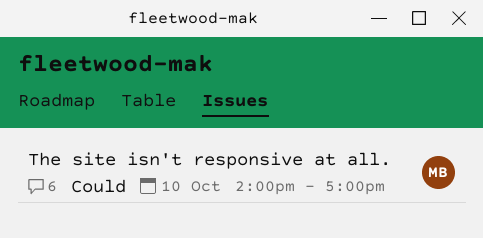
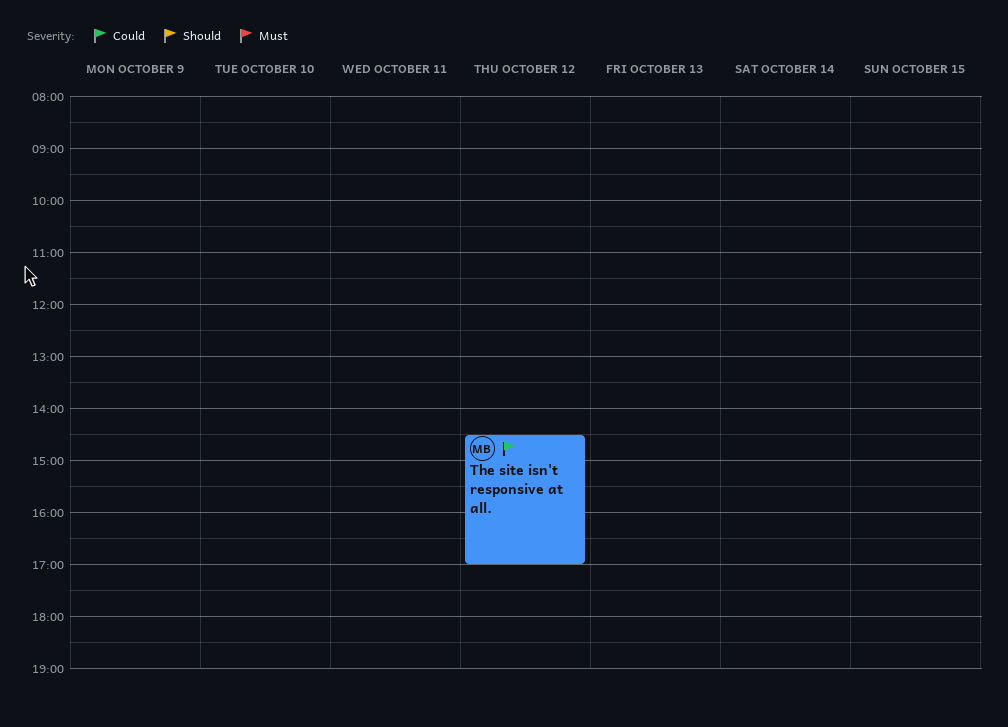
The site isn't responsive at all., day: Oct 10 -> Oct 12
The site isn't responsive at all., begins: 14:00 -> 14:30

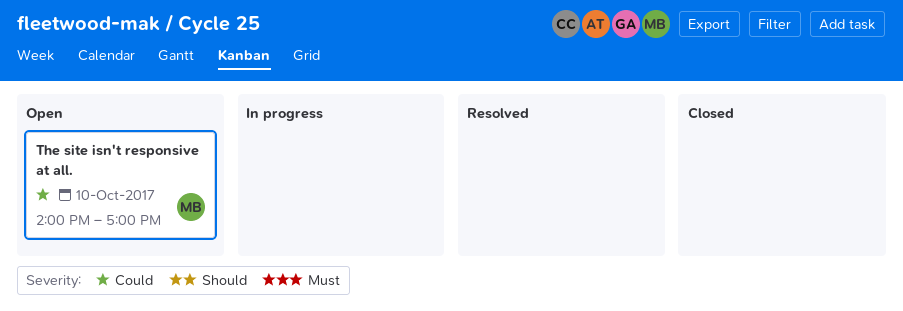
The site isn't responsive at all., day: Oct 12 -> Oct 10
The site isn't responsive at all., begins: 14:30 -> 14:00

